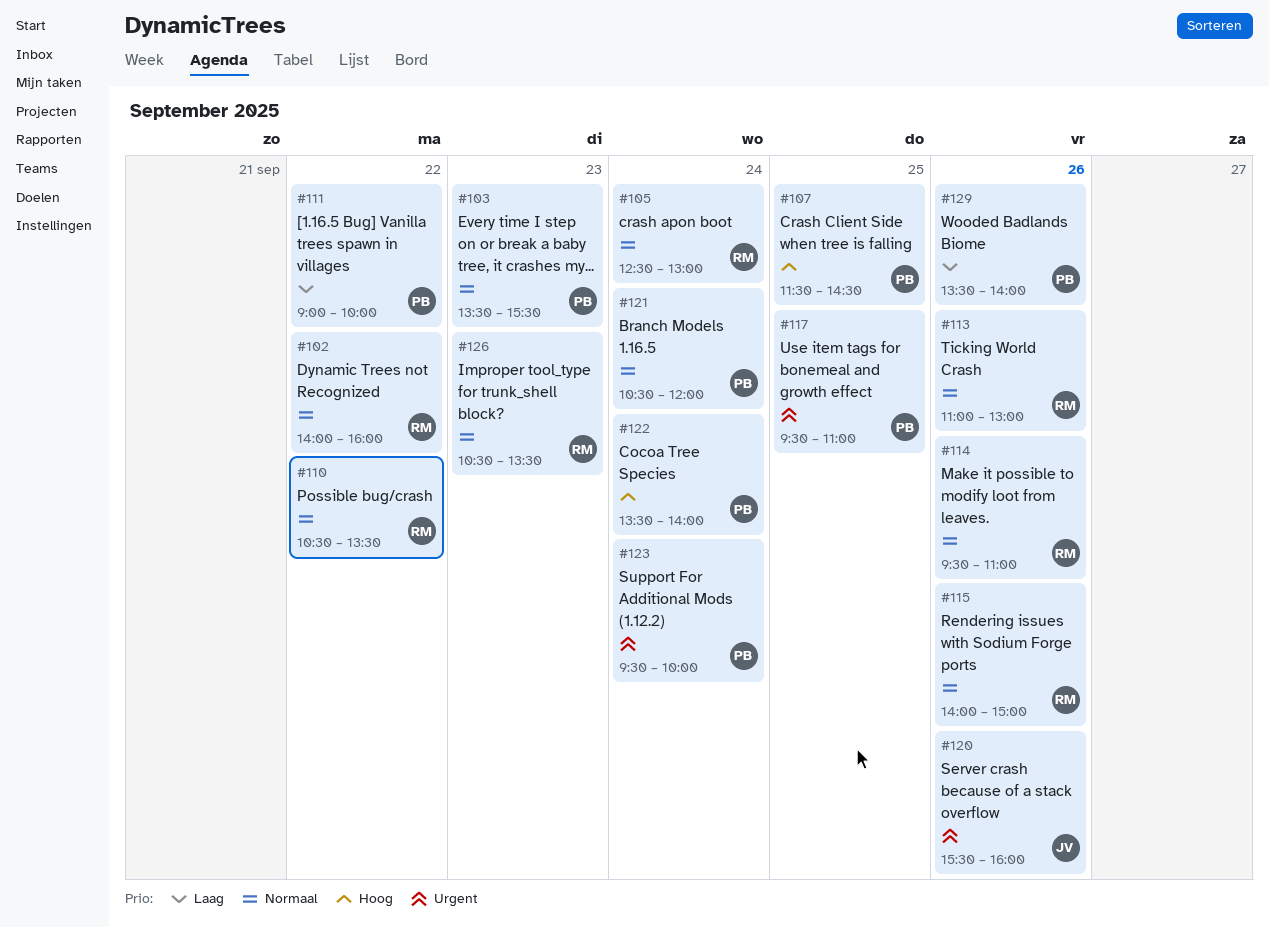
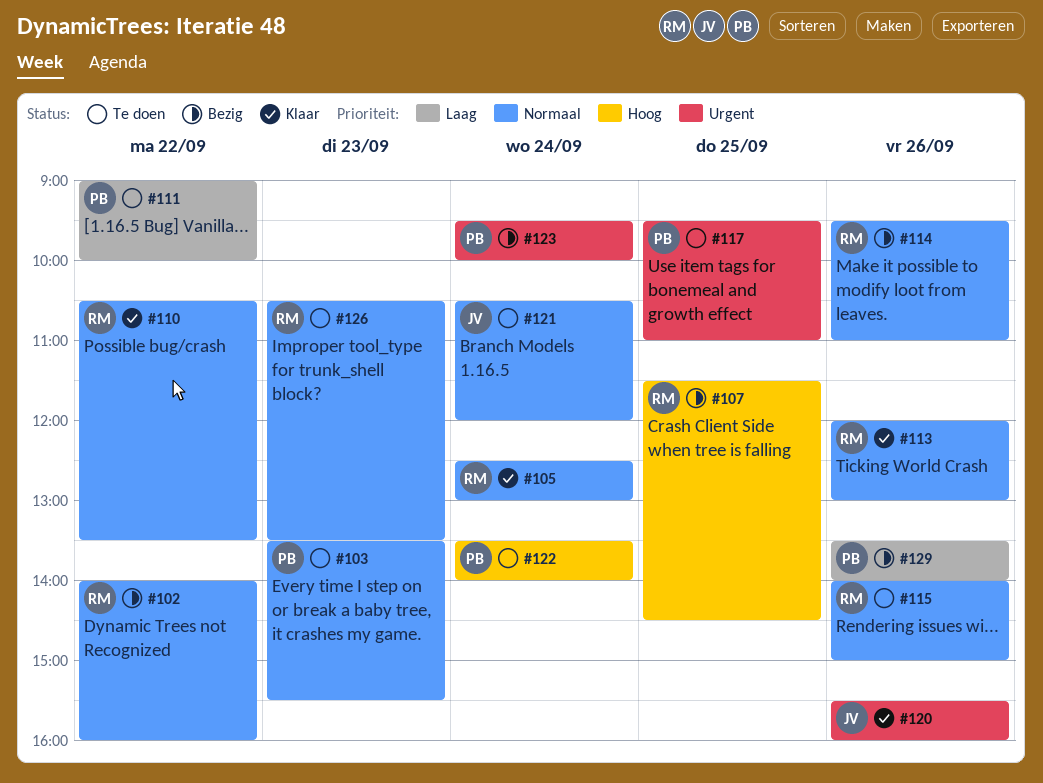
#107, owner: PB -> RM
#113, begins: 11:00 -> 12:00
#121, owner: PB -> JV

